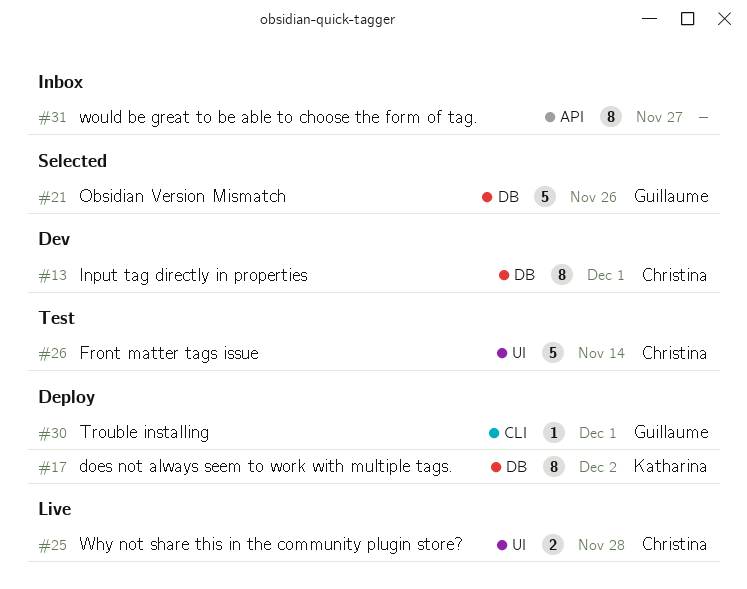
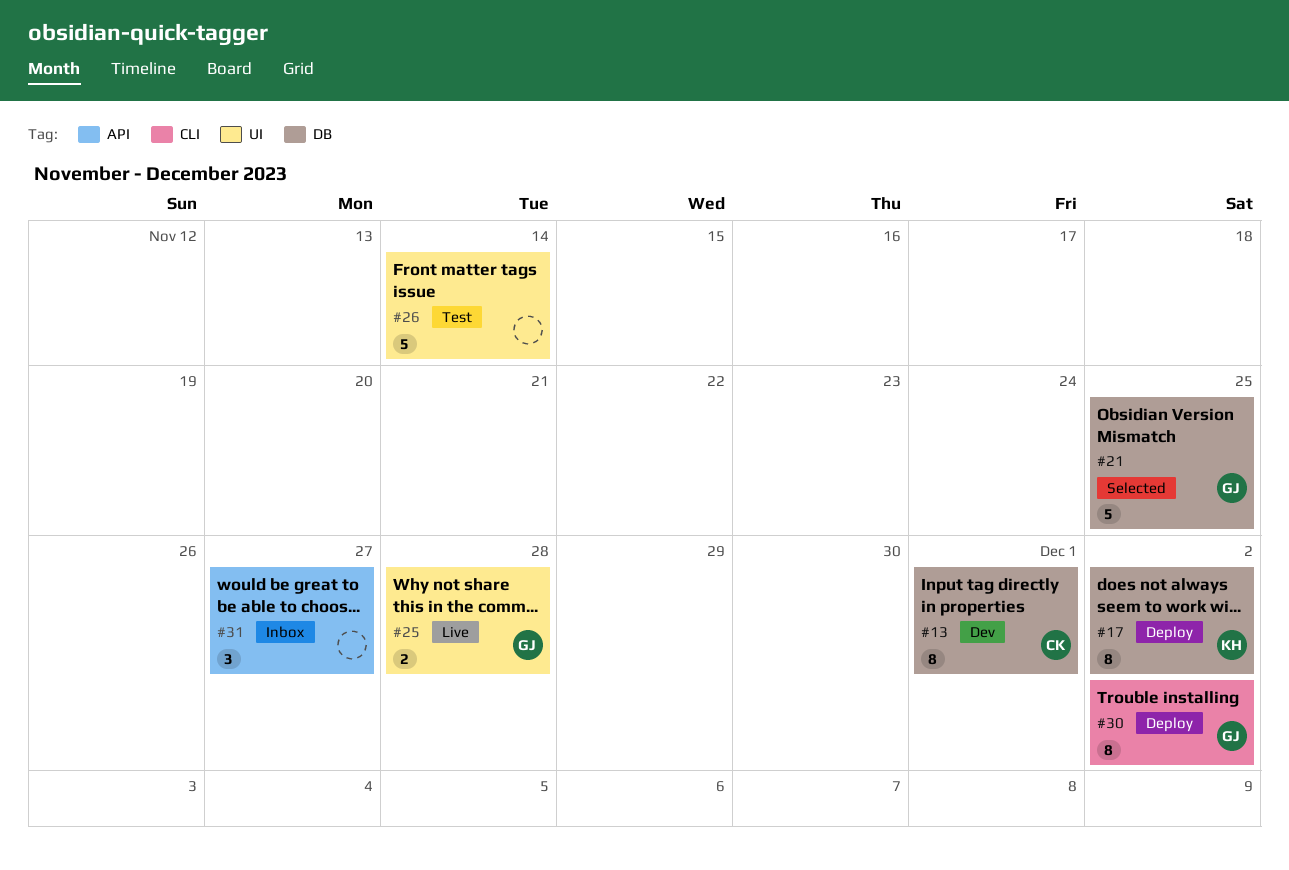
#21, due: Nov 26 -> Nov 25
#25, owner: Christina -> Guillaume
#26, owner: Christina -> none
#30, estimate: 1 -> 8
#30, due: Dec 1 -> Dec 2
#31, estimate: 8 -> 3

